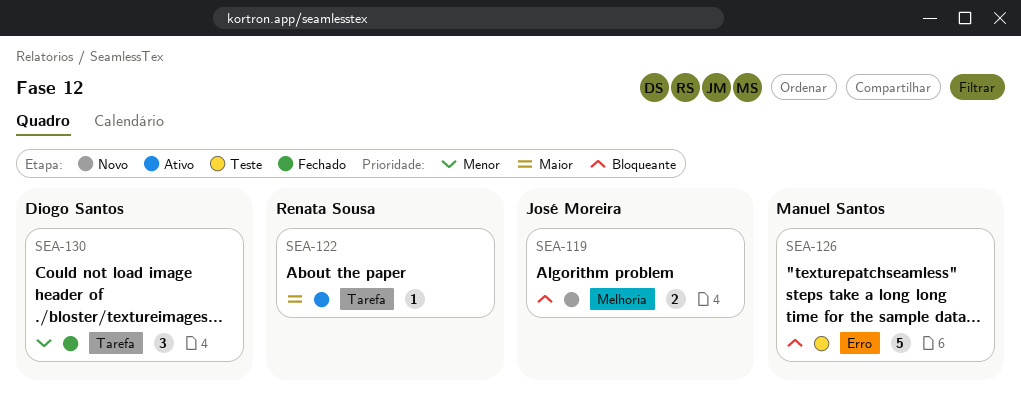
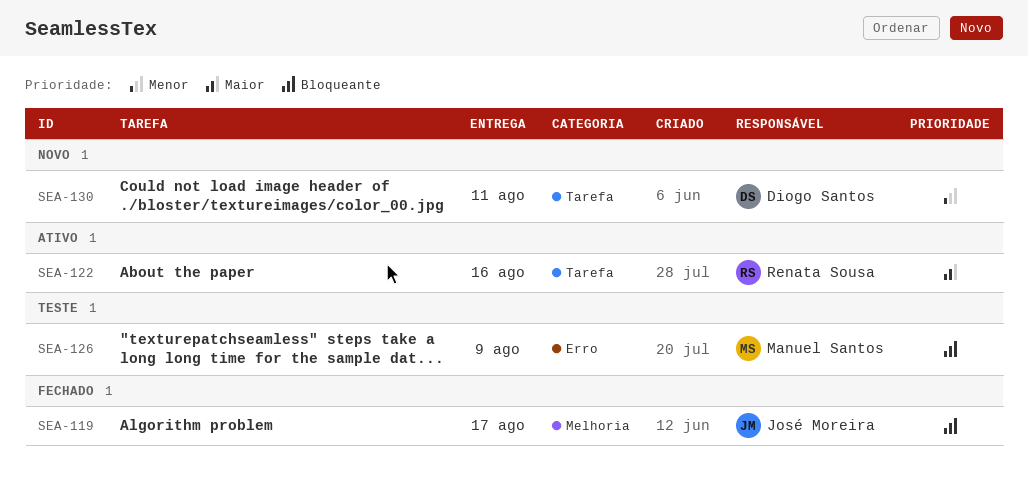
SEA-119, status: Novo -> Fechado
SEA-130, status: Fechado -> Novo

